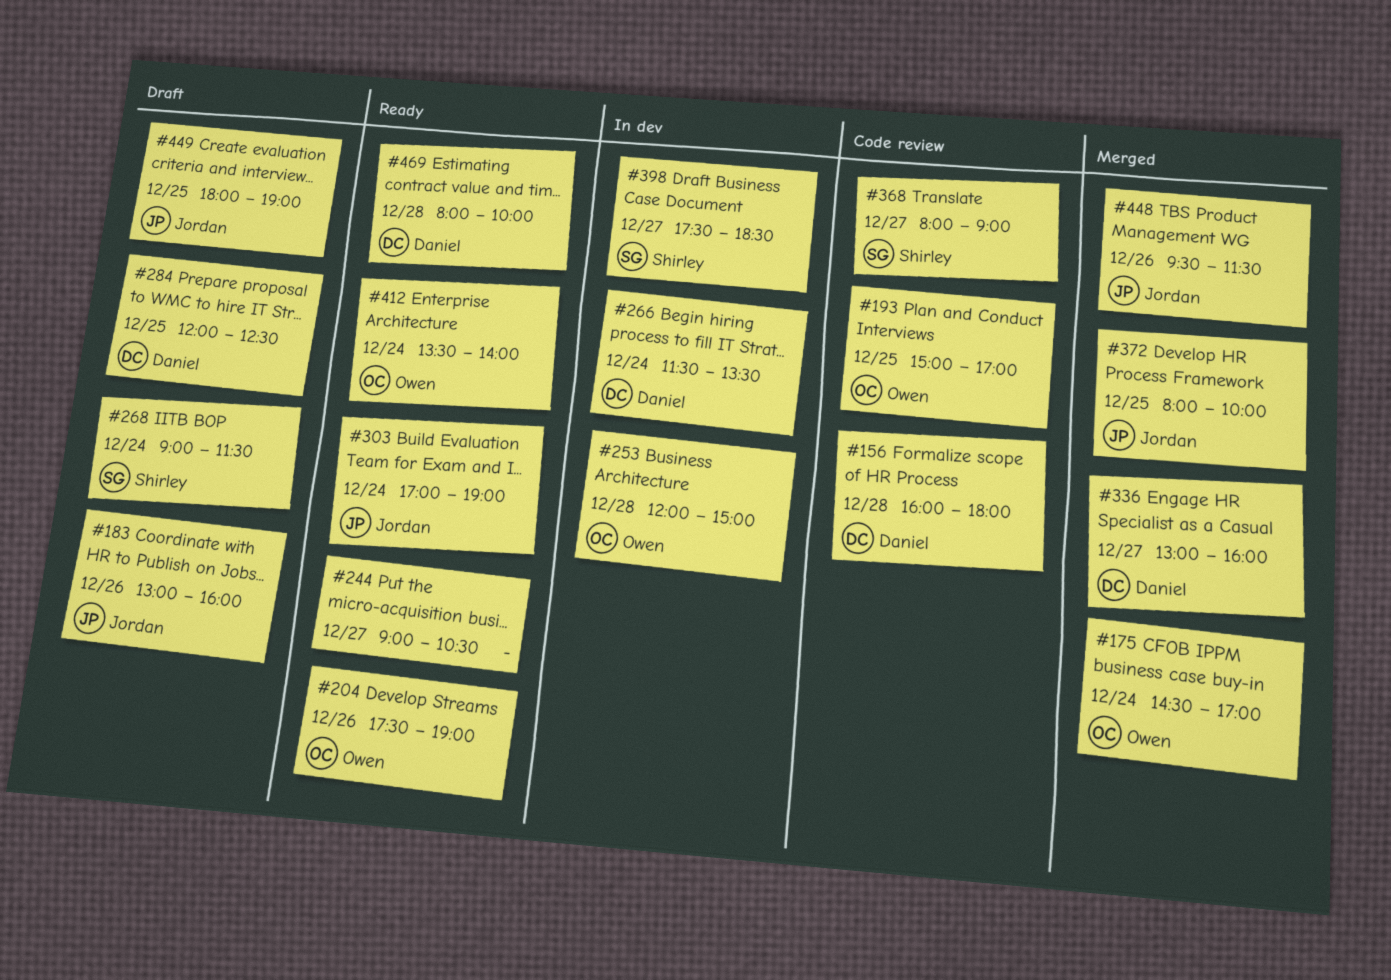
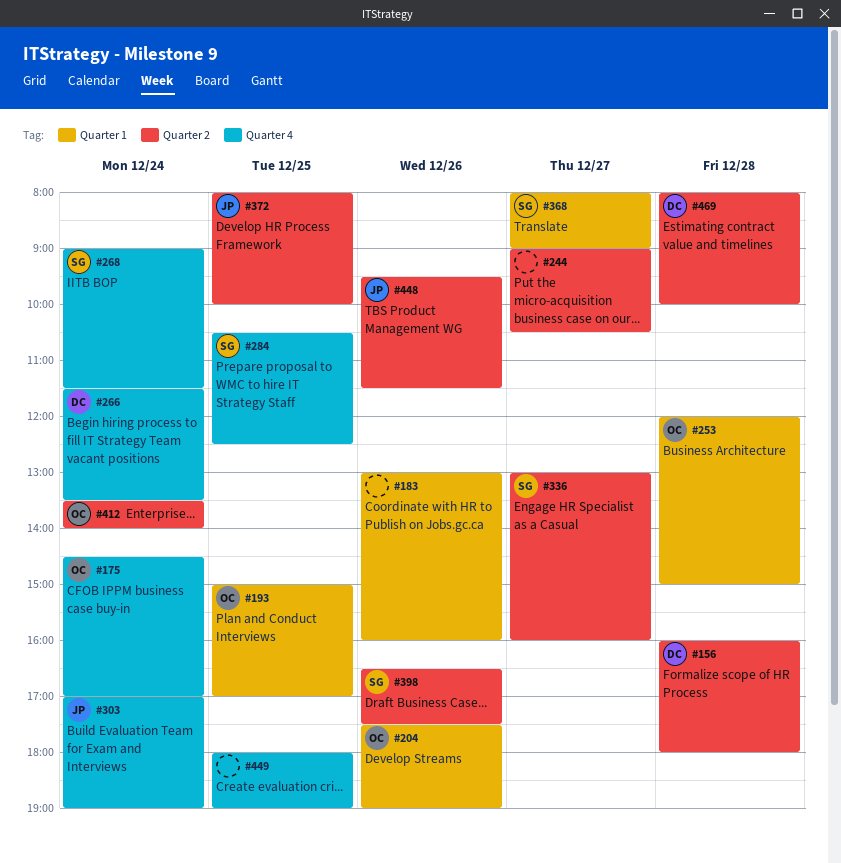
#183, owner: Jordan -> none
#284, owner: Daniel -> Shirley
#284, begins: 12:00 -> 10:30
#336, owner: Daniel -> Shirley
#398, day: Dec 27 -> Dec 26
#398, begins: 17:30 -> 16:30
#398, ends: 18:30 -> 17:30
#449, owner: Jordan -> none

